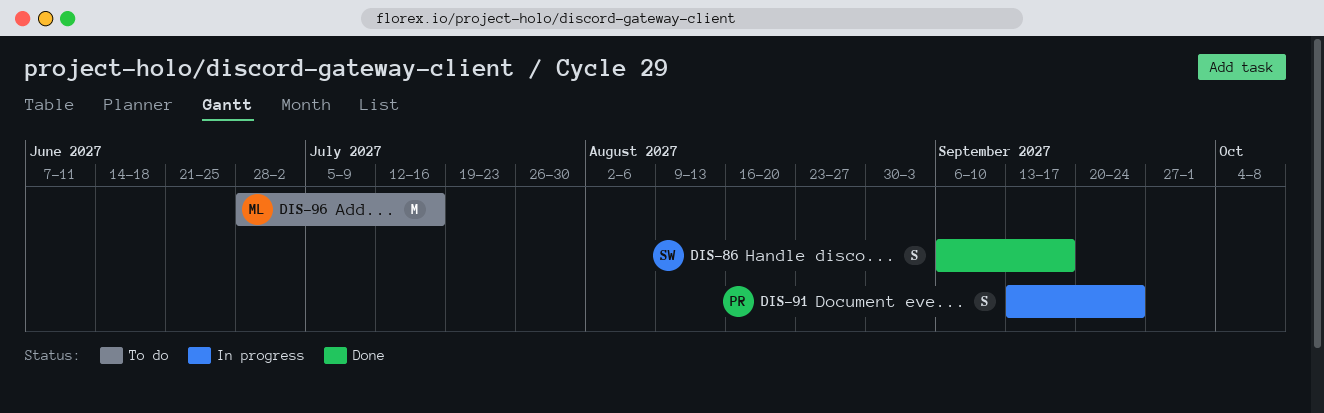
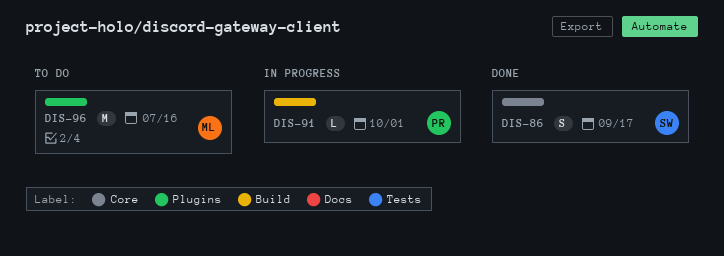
DIS-91, estimate: S -> L
DIS-91, due: Sep 24 -> Oct 1

